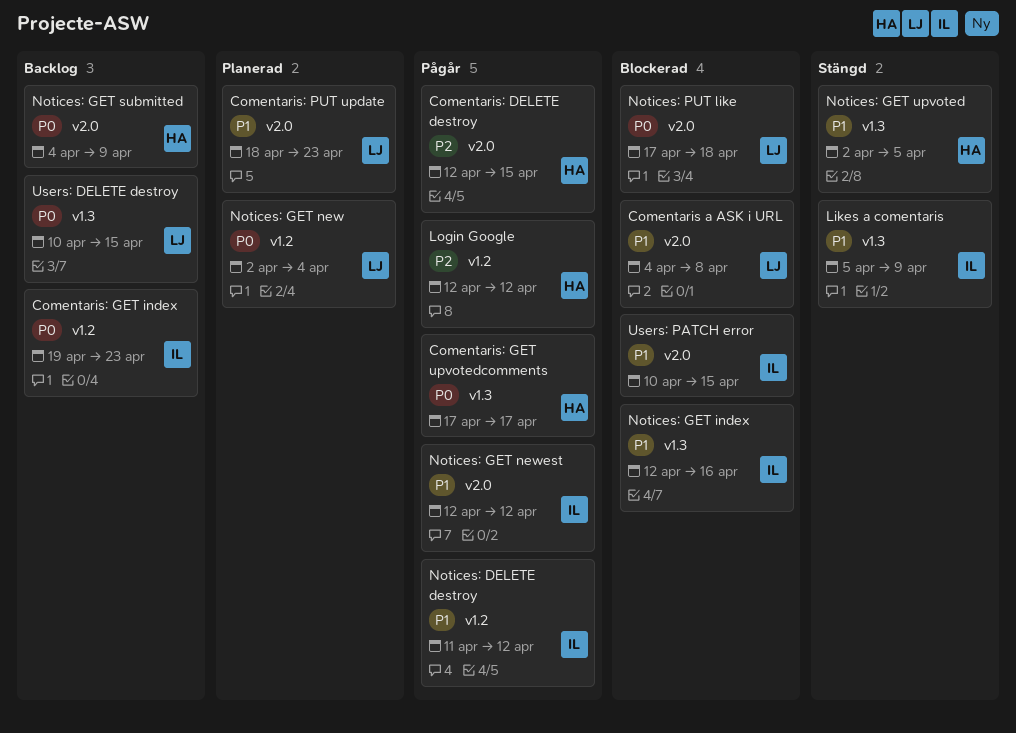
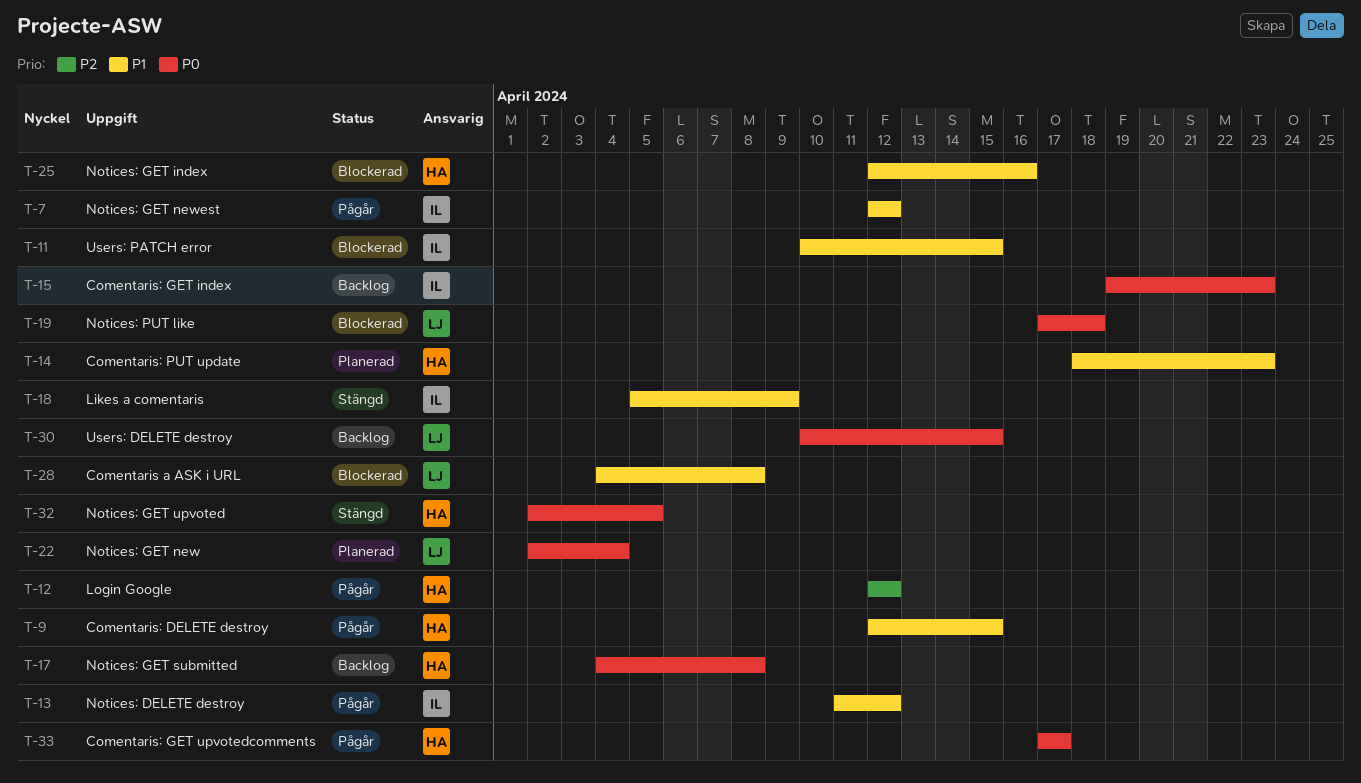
Comentaris: DELETE destroy, priority: P2 -> P1
Comentaris: PUT update, owner: LJ -> HA
Notices: GET index, owner: IL -> HA
Notices: GET submitted, due: Apr 9 -> Apr 8
Notices: GET upvoted, priority: P1 -> P0

